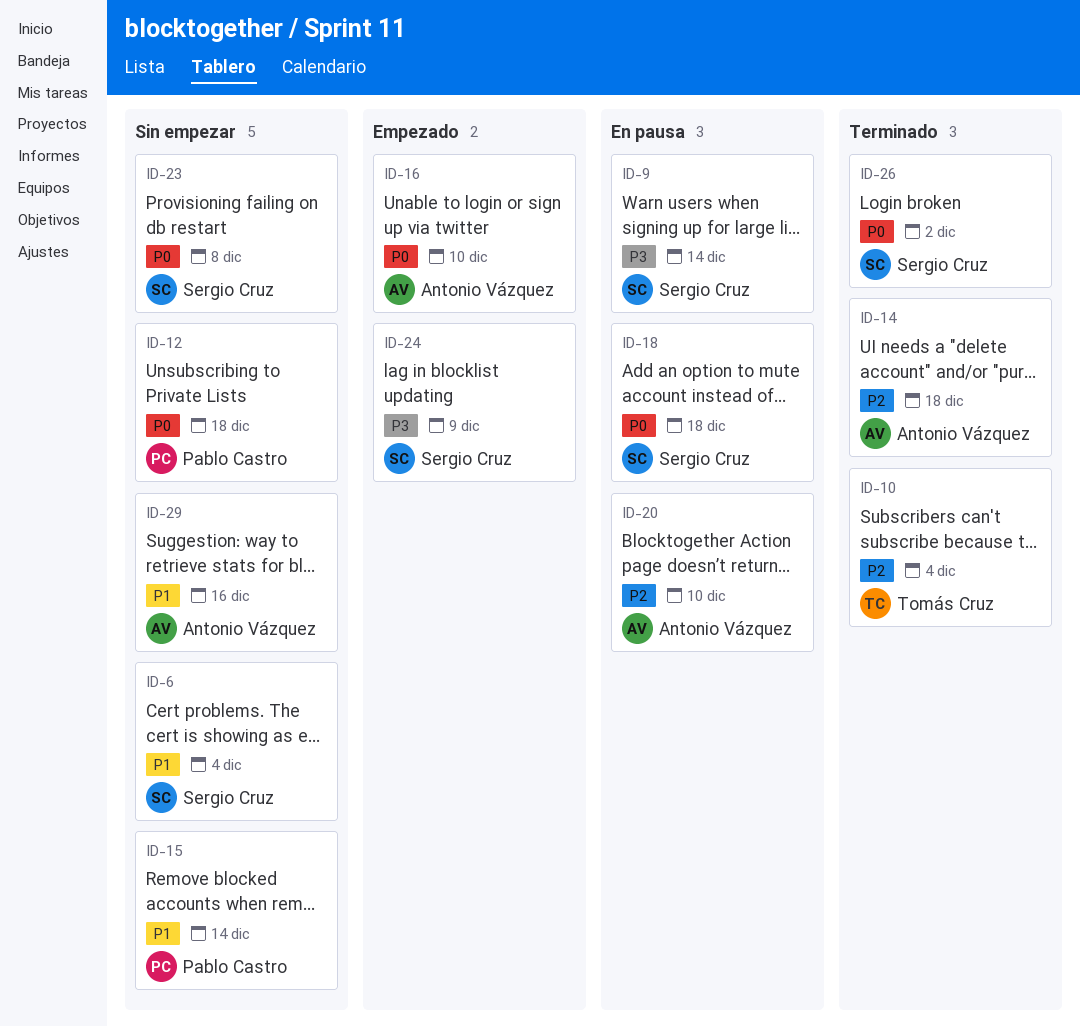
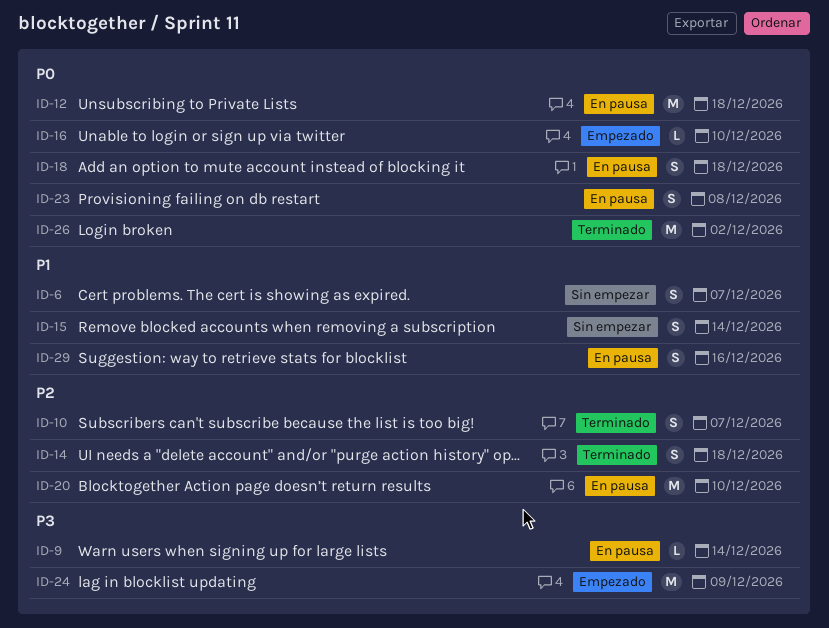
ID-6, due: Dec 4 -> Dec 7
ID-10, due: Dec 4 -> Dec 7
ID-12, status: Sin empezar -> En pausa
ID-23, status: Sin empezar -> En pausa
ID-29, status: Sin empezar -> En pausa

